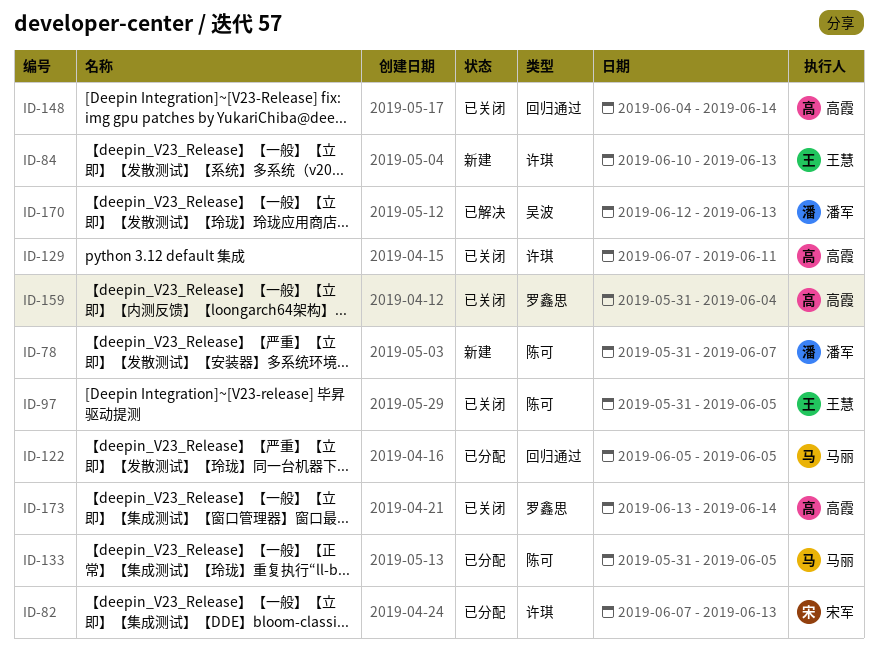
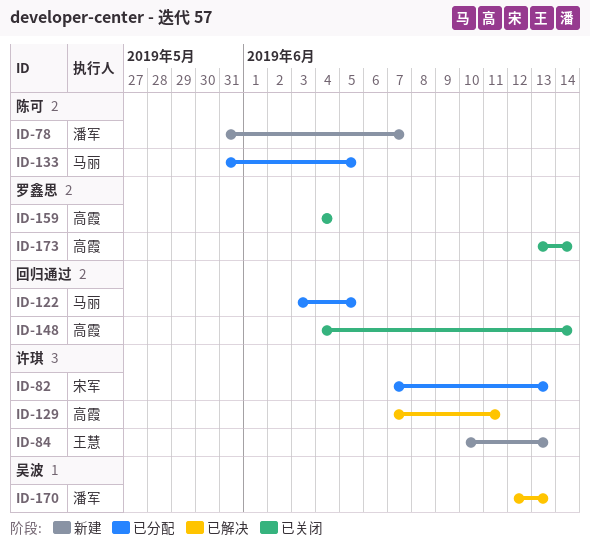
ID-97: present -> none
ID-122, start: Jun 5 -> Jun 3
ID-129, status: 已关闭 -> 已解决
ID-159, start: May 31 -> Jun 4

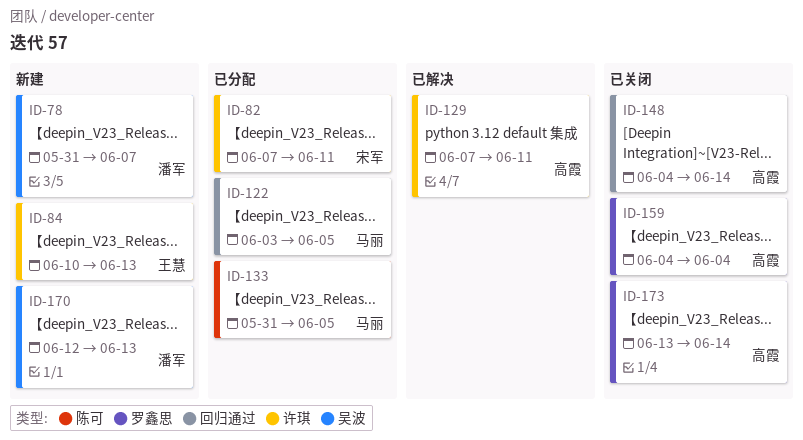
ID-78, label: 陈可 -> 吴波
ID-82, due: Jun 13 -> Jun 11
ID-170, status: 已解决 -> 新建

